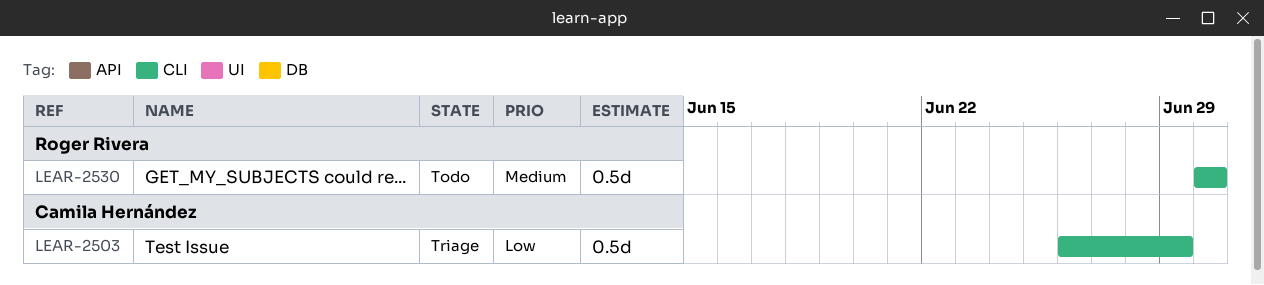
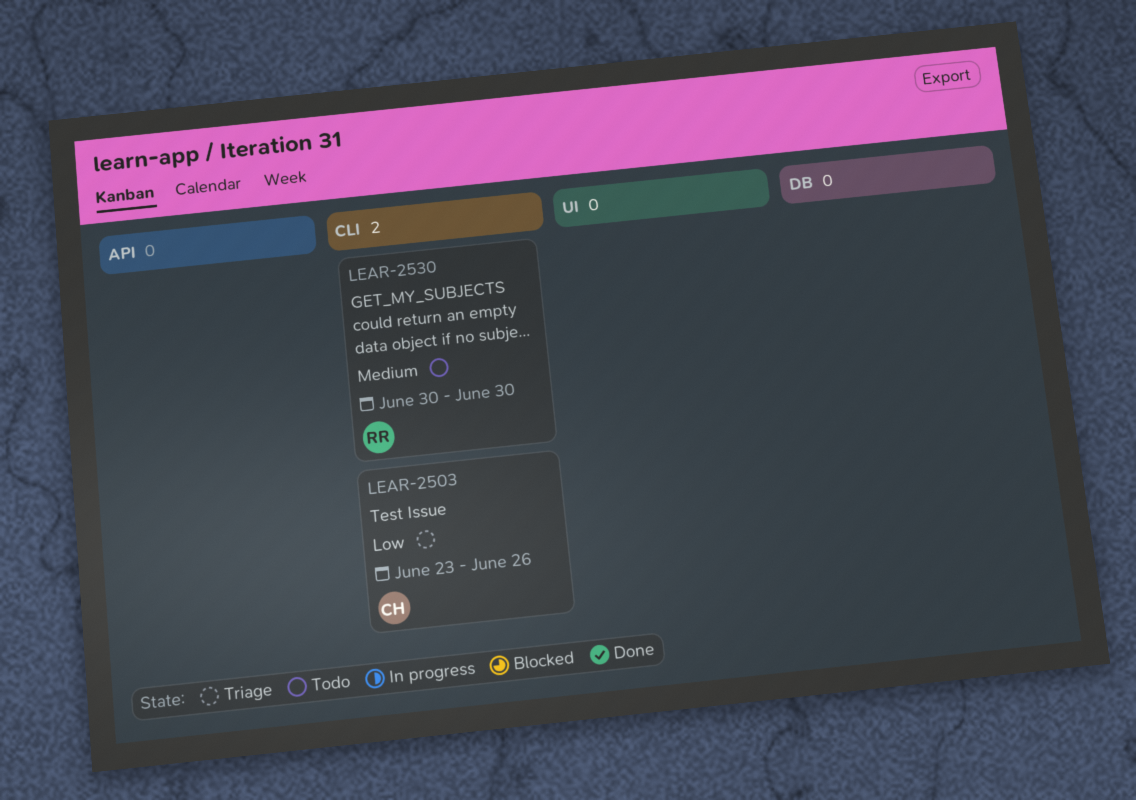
LEAR-2503, start: Jun 26 -> Jun 23
LEAR-2503, due: Jun 29 -> Jun 26

